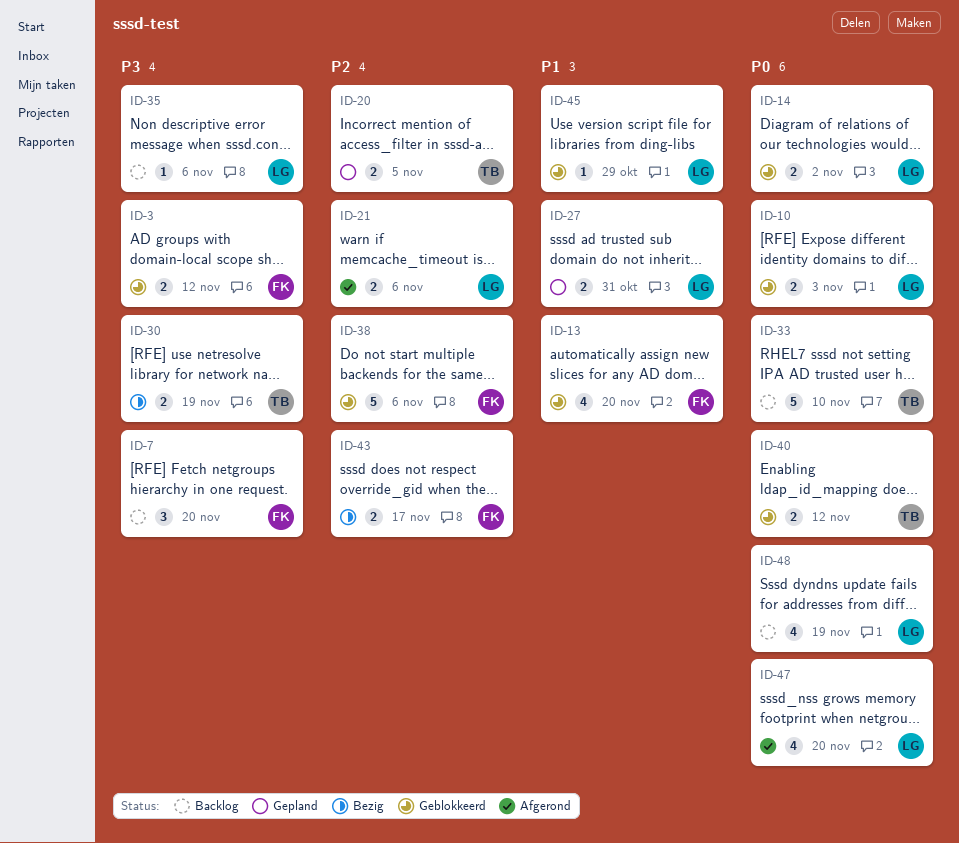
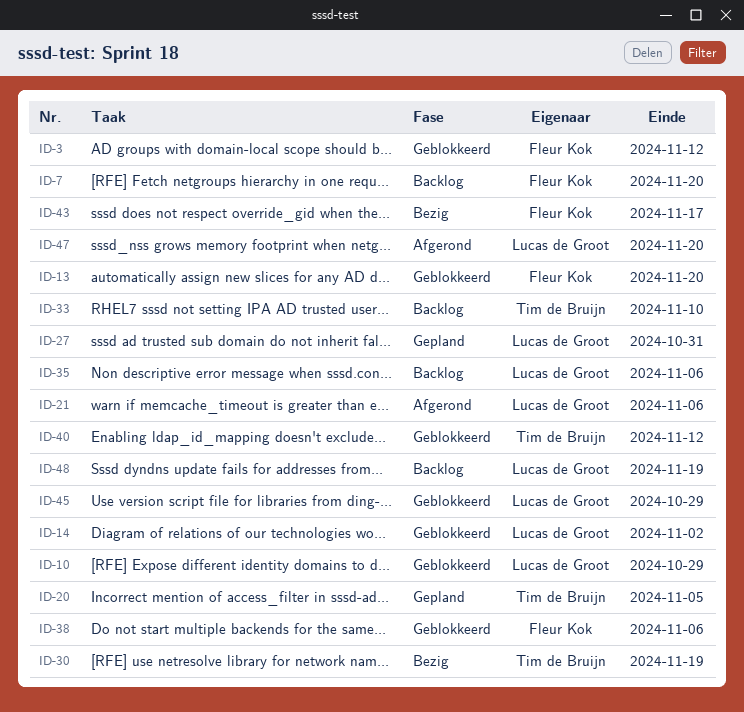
ID-10, due: Nov 3 -> Oct 29

